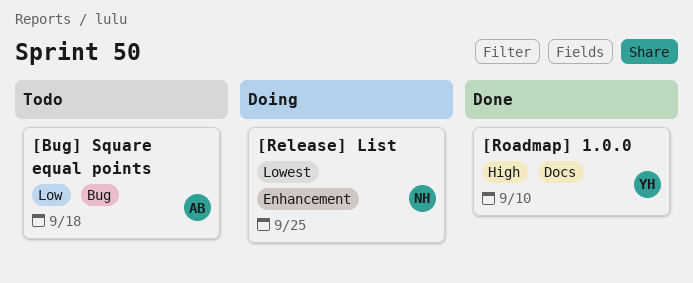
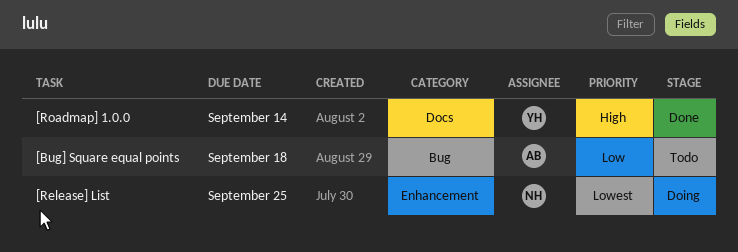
[Roadmap] 1.0.0, due: Sep 10 -> Sep 14

